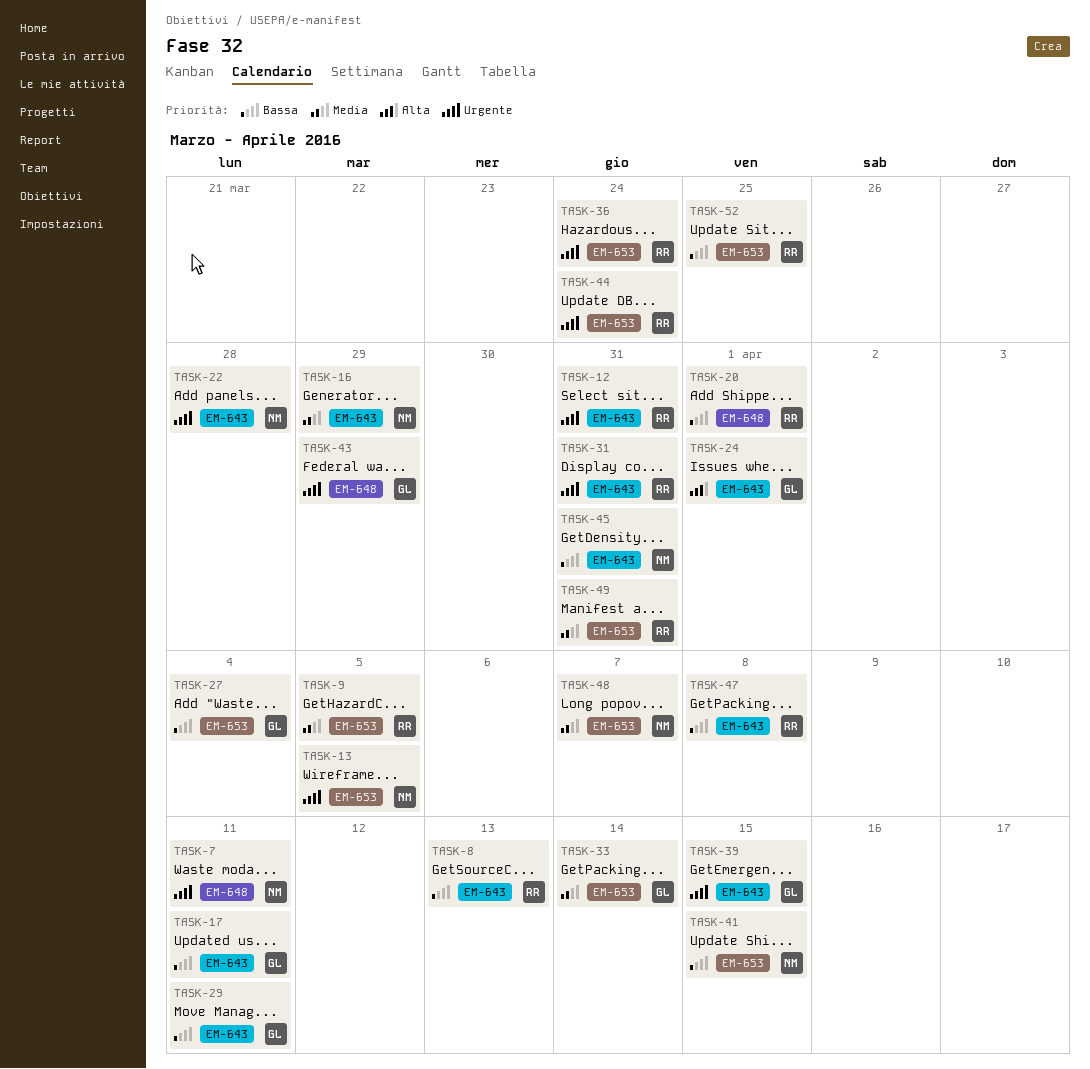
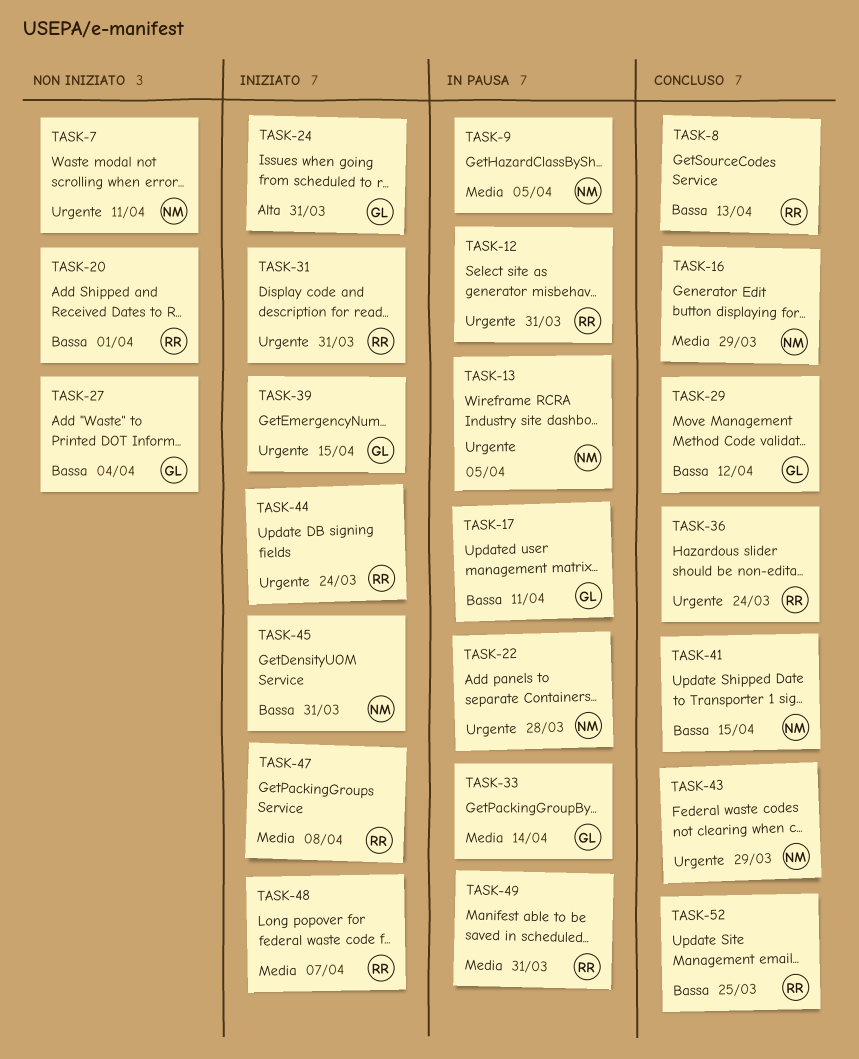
TASK-9, owner: RR -> NM
TASK-24, due: Apr 1 -> Mar 31
TASK-29, due: Apr 11 -> Apr 12
TASK-43, owner: GL -> NM
TASK-47, priority: Bassa -> Media
TASK-48, owner: NM -> RR

